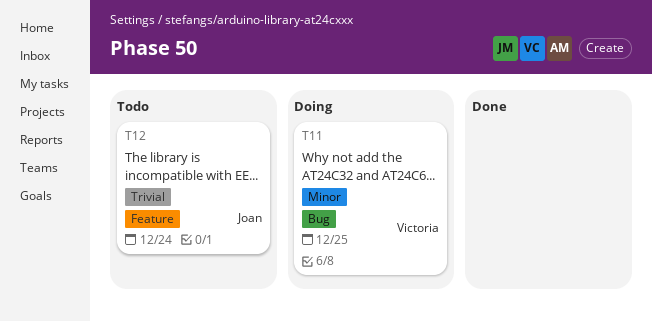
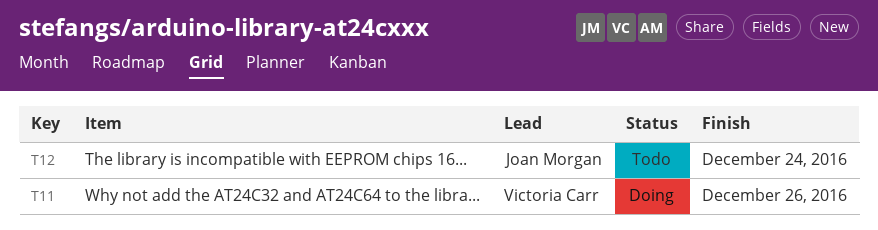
T11, due: Dec 25 -> Dec 26

